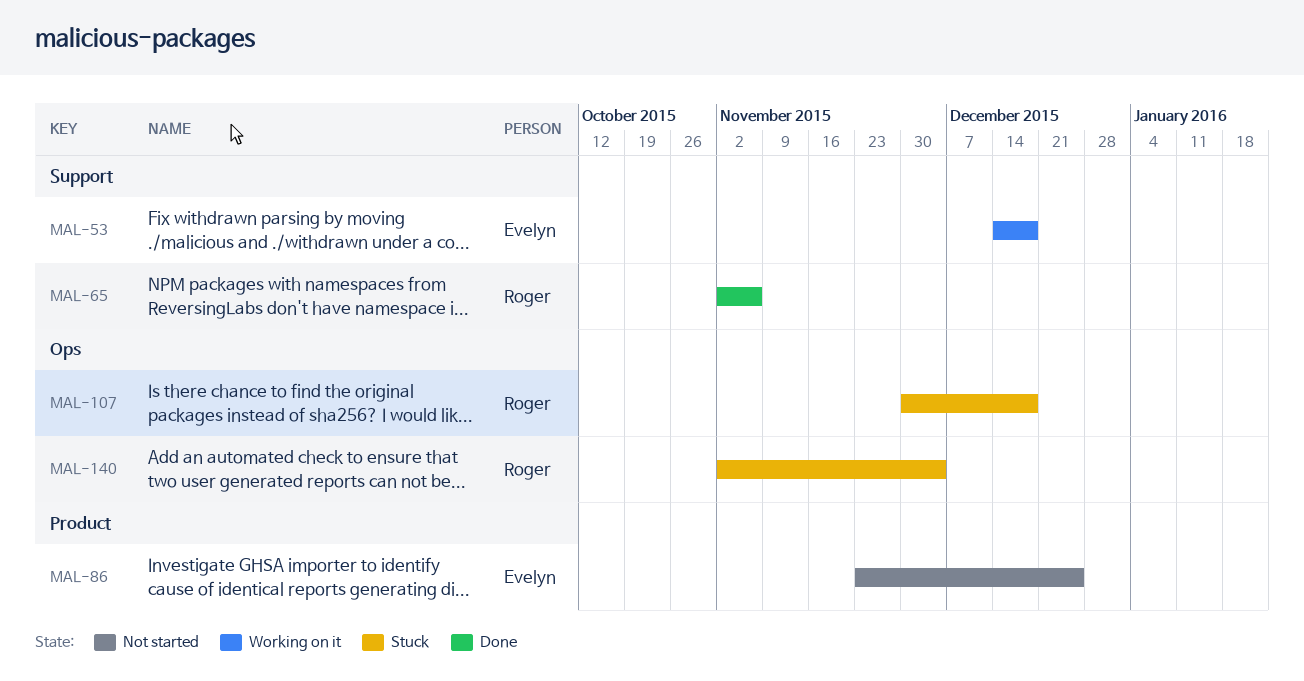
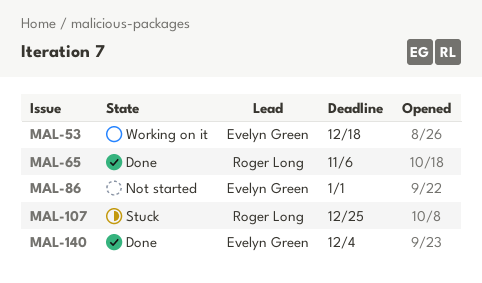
MAL-86, due: Dec 25 -> Jan 1
MAL-107, due: Dec 18 -> Dec 25
MAL-140, status: Stuck -> Done
MAL-140, owner: Roger Long -> Evelyn Green

